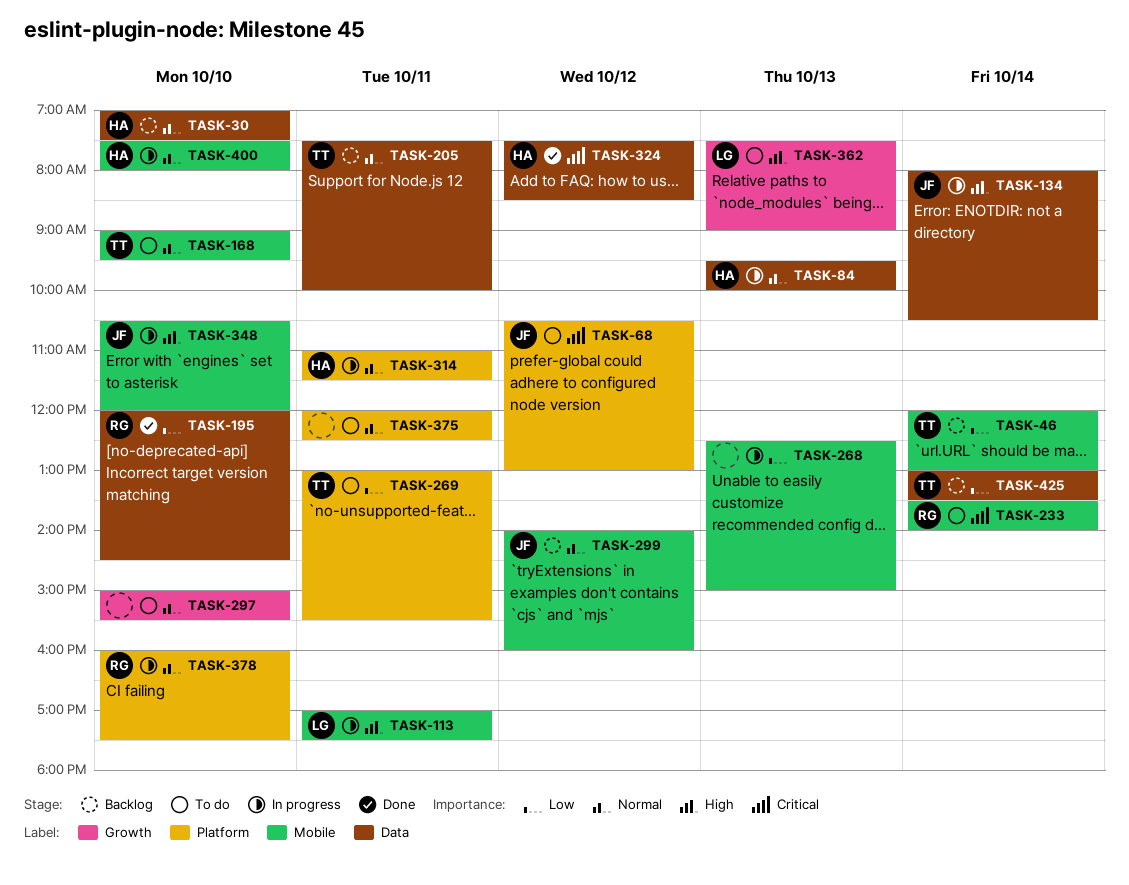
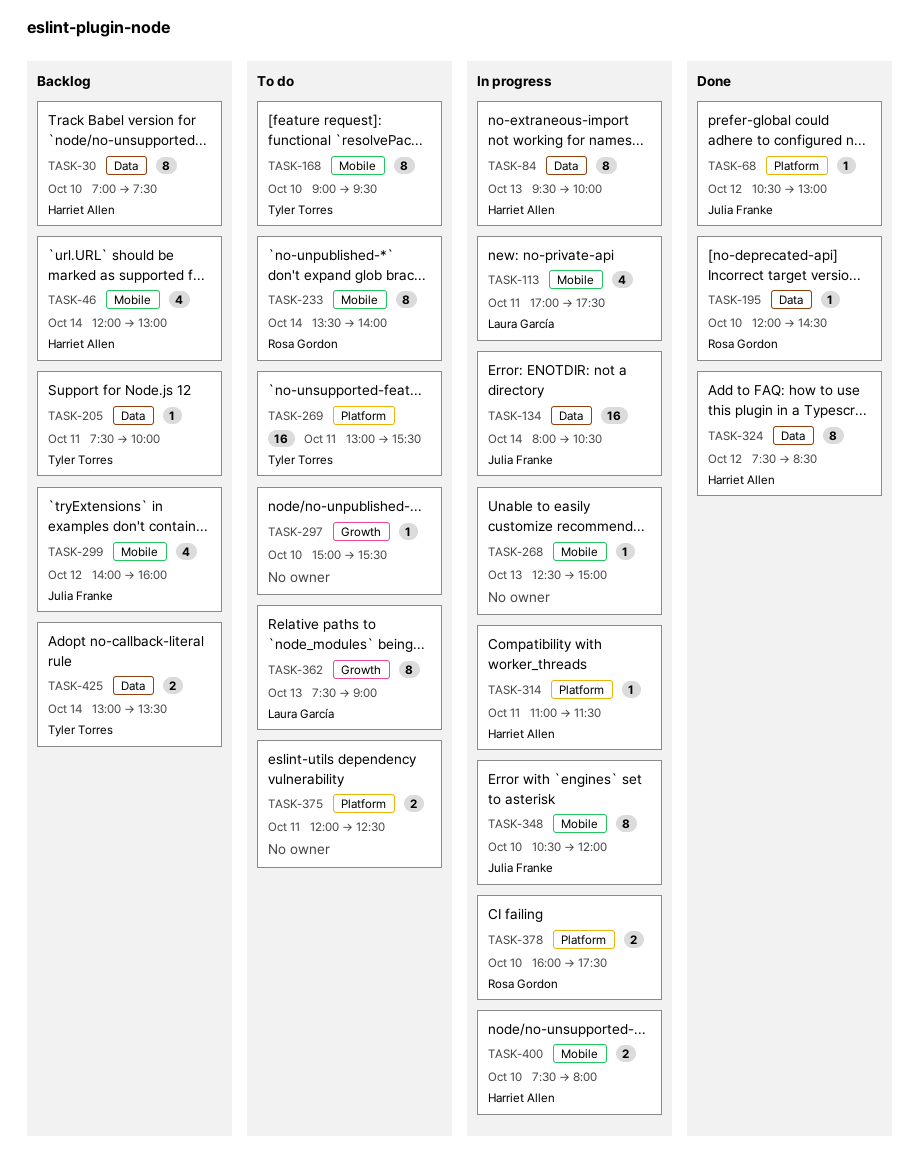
TASK-46, owner: Tyler Torres -> Harriet Allen
TASK-68, status: To do -> Done

